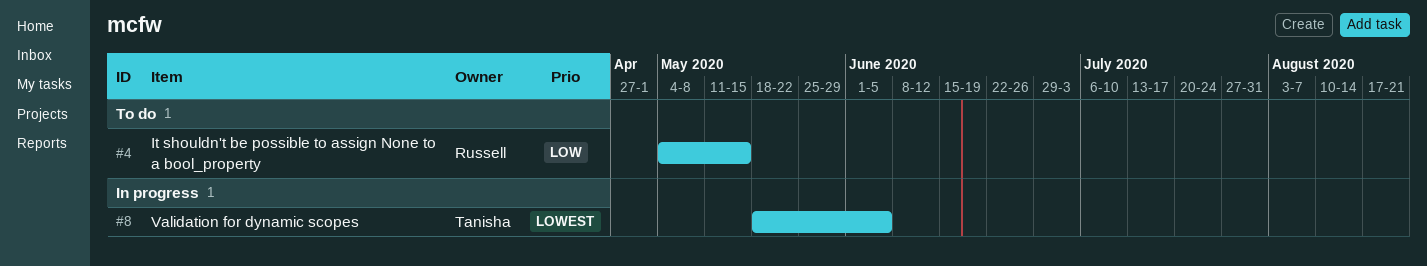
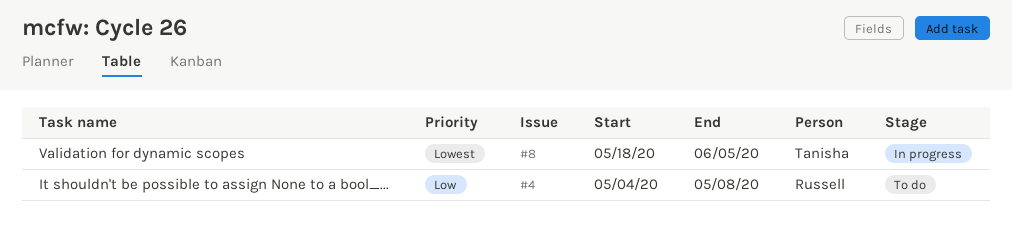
#4, due: May 15 -> May 8

